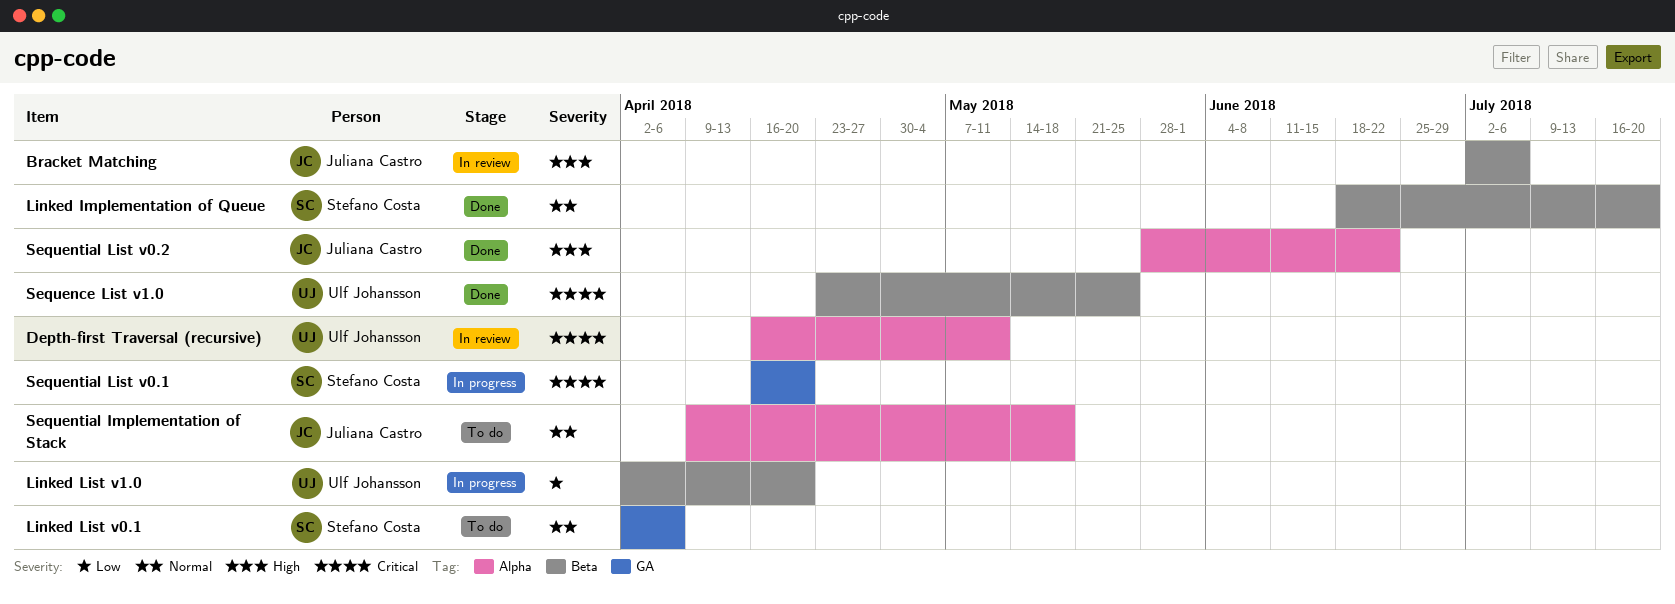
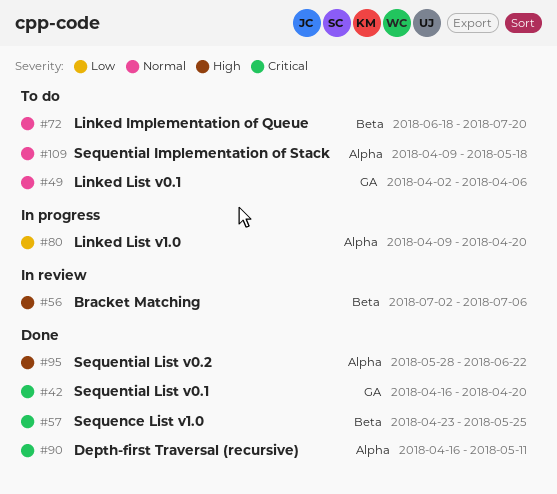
Depth-first Traversal (recursive), status: In review -> Done
Linked Implementation of Queue, status: Done -> To do
Linked List v1.0, label: Beta -> Alpha
Linked List v1.0, start: Apr 2 -> Apr 9
Sequential List v0.1, status: In progress -> Done

